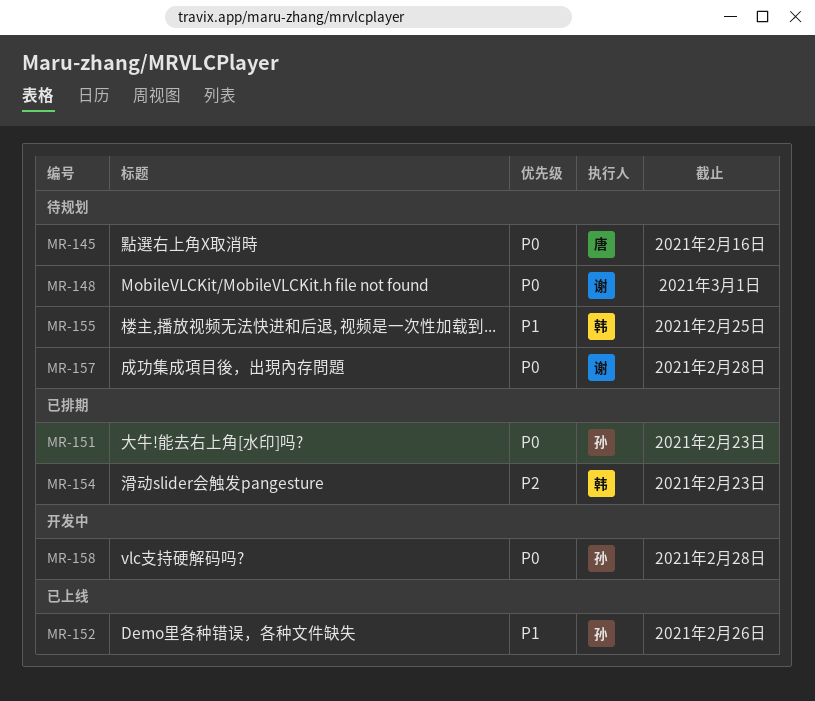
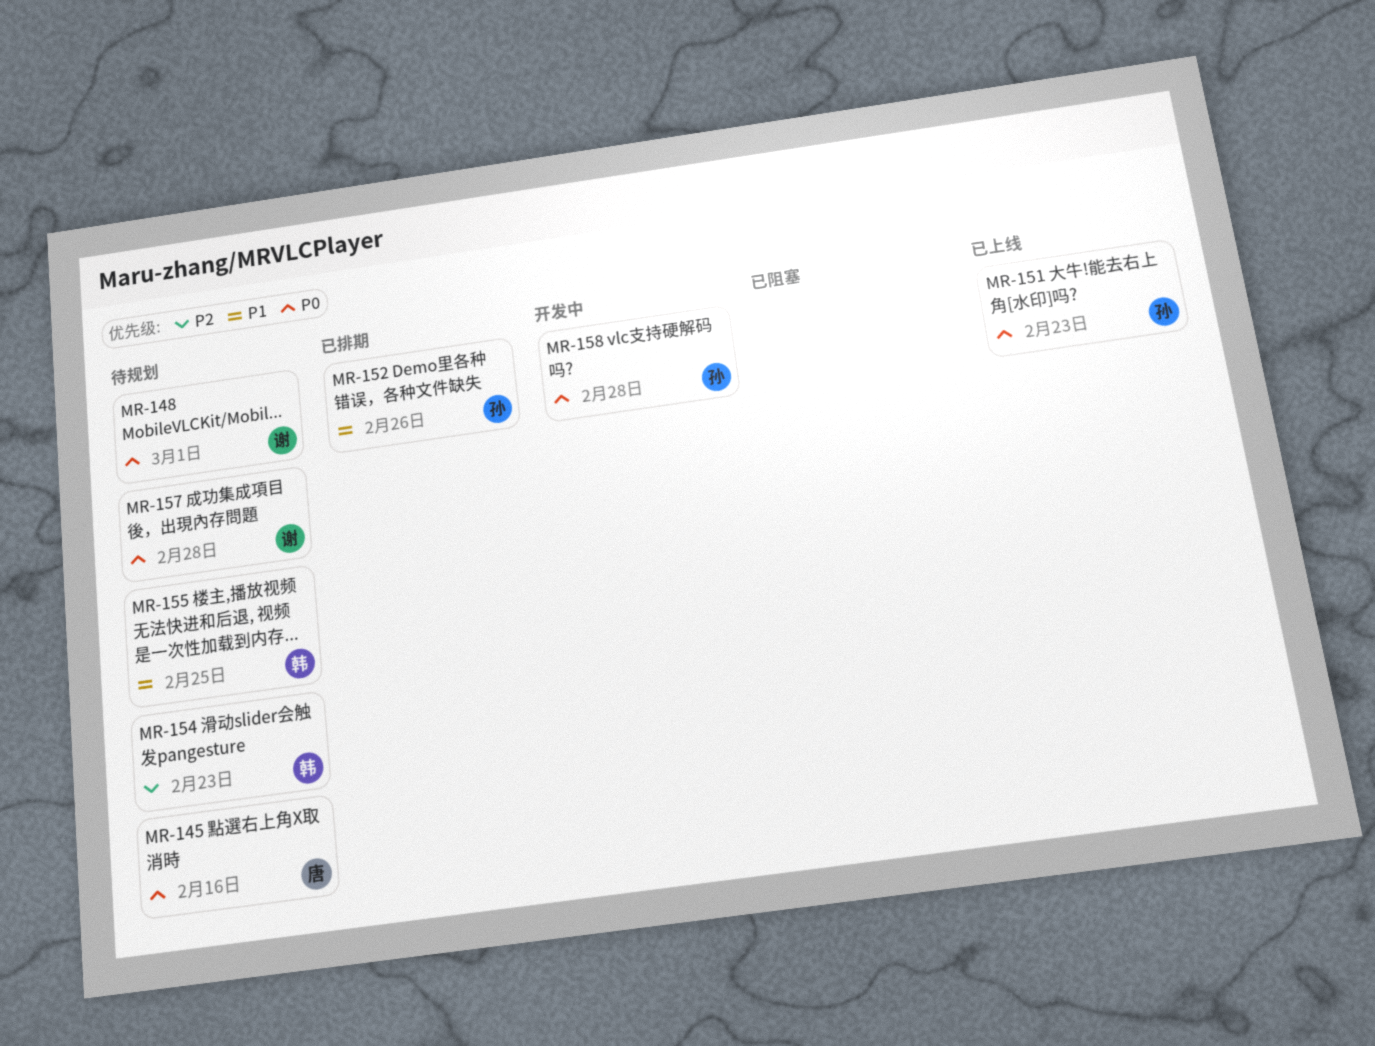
MR-151, status: 已排期 -> 已上线
MR-152, status: 已上线 -> 已排期
MR-154, status: 已排期 -> 待规划

